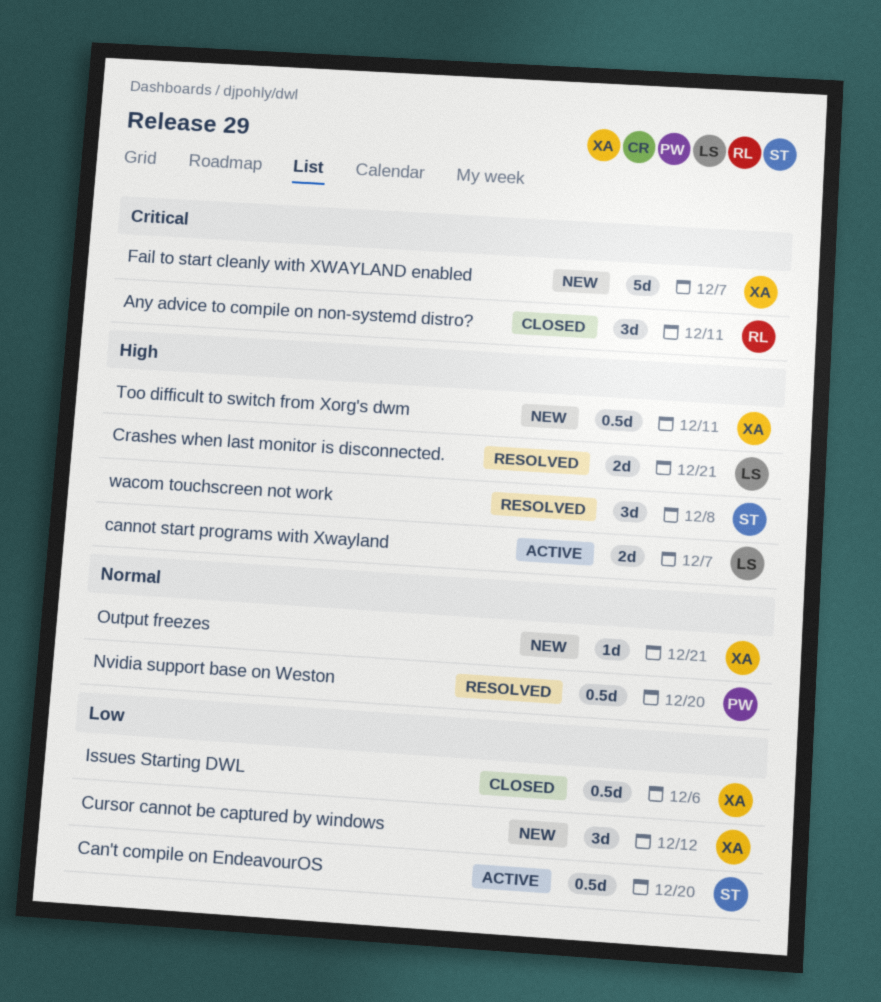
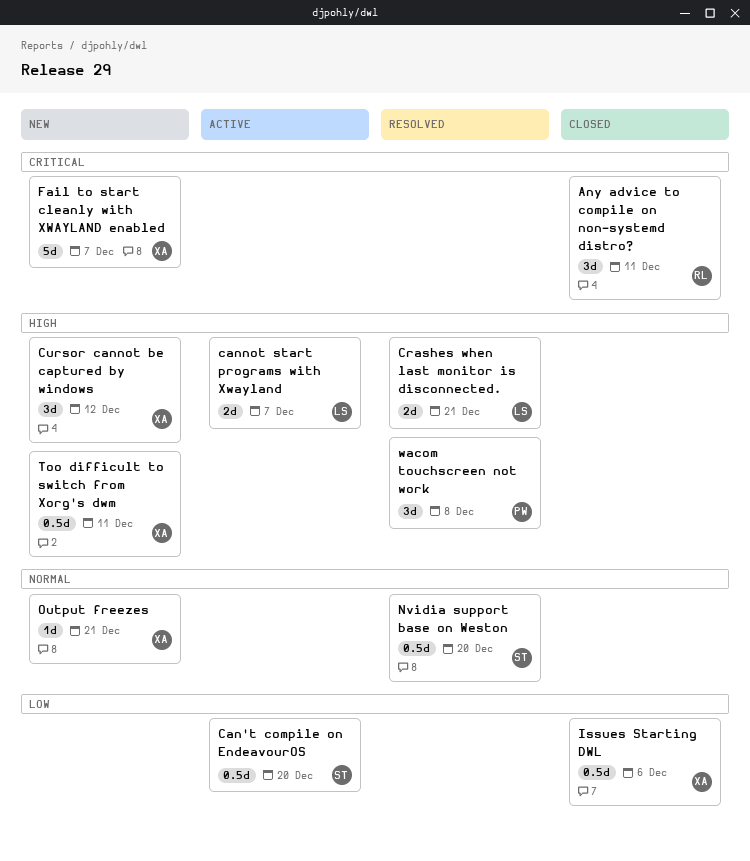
Cursor cannot be captured by windows, priority: Low -> High
Nvidia support base on Weston, owner: PW -> ST
wacom touchscreen not work, owner: ST -> PW

